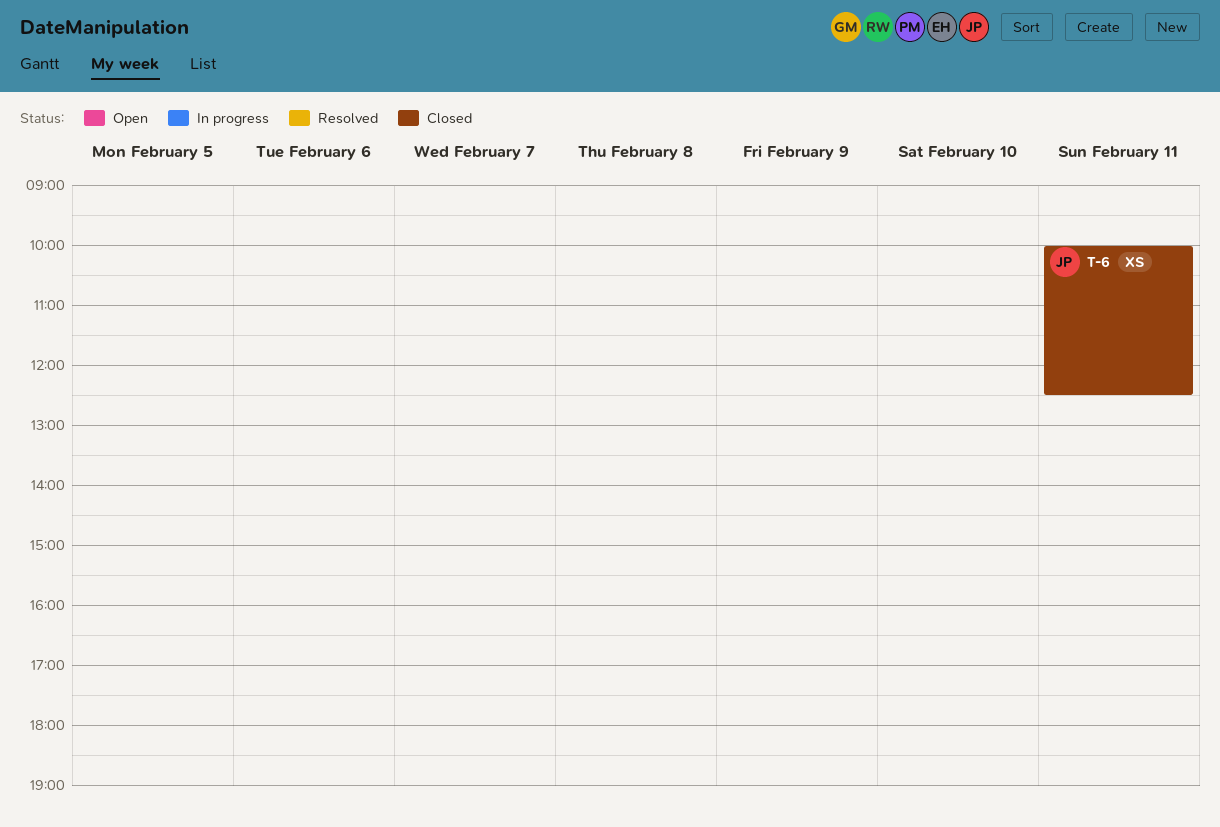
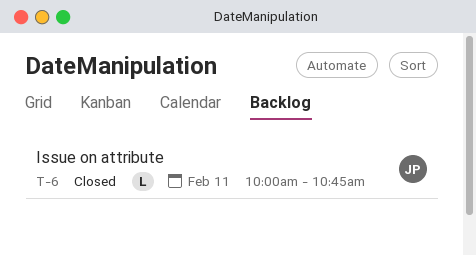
T-6, estimate: XS -> L
T-6, ends: 12:30 -> 10:45

